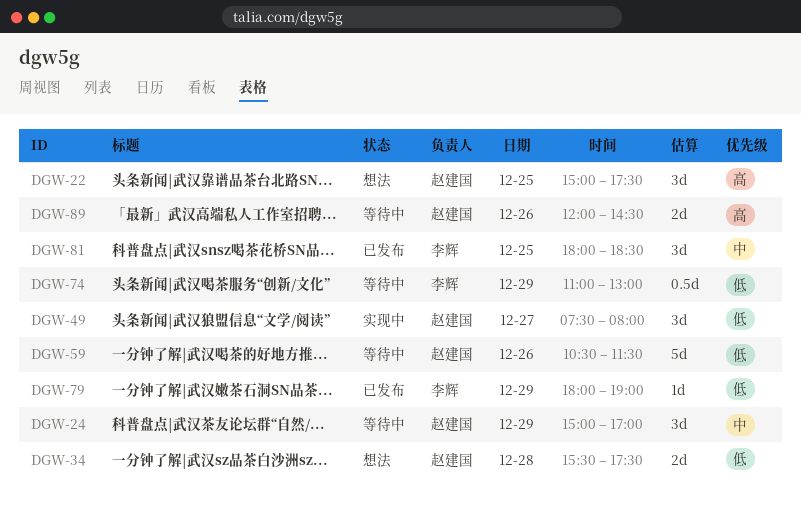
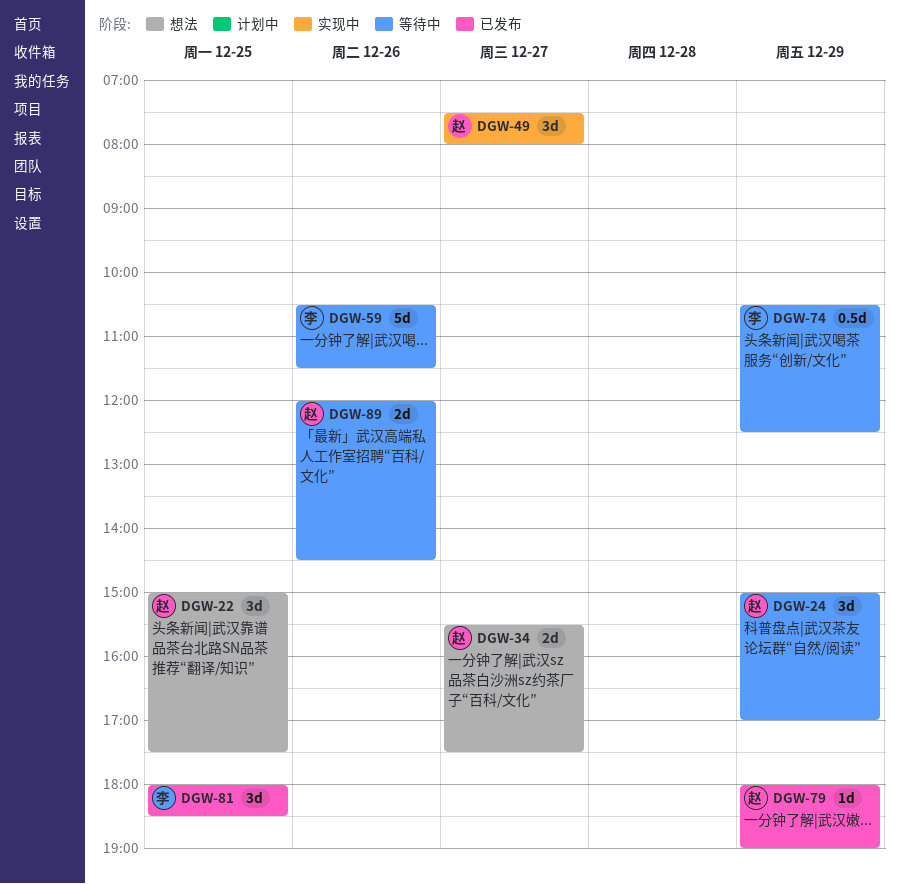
DGW-34, day: Dec 28 -> Dec 27
DGW-59, owner: 赵建国 -> 李辉
DGW-74, begins: 11:00 -> 10:30
DGW-74, ends: 13:00 -> 12:30
DGW-79, owner: 李辉 -> 赵建国

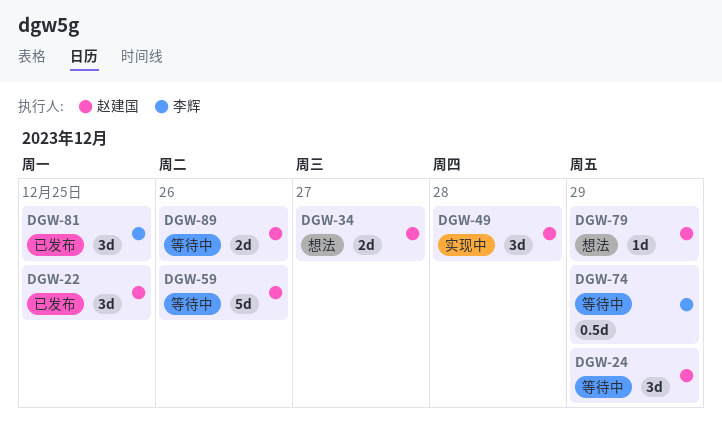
DGW-22, status: 想法 -> 已发布
DGW-49, day: Dec 27 -> Dec 28
DGW-59, owner: 李辉 -> 赵建国
DGW-79, status: 已发布 -> 想法

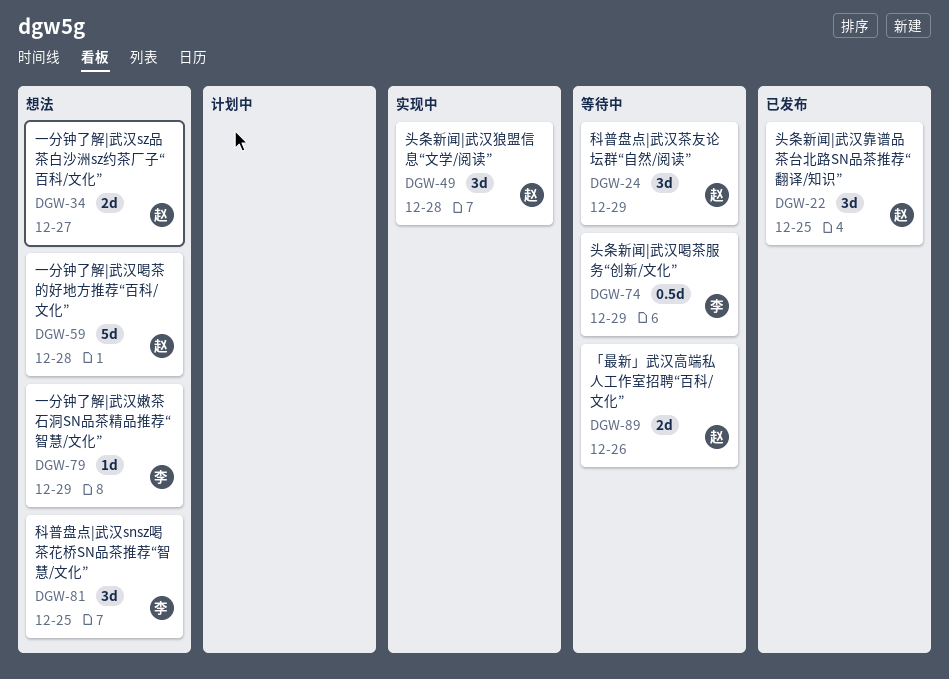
DGW-59, status: 等待中 -> 想法
DGW-59, day: Dec 26 -> Dec 28
DGW-79, owner: 赵建国 -> 李辉
DGW-81, status: 已发布 -> 想法

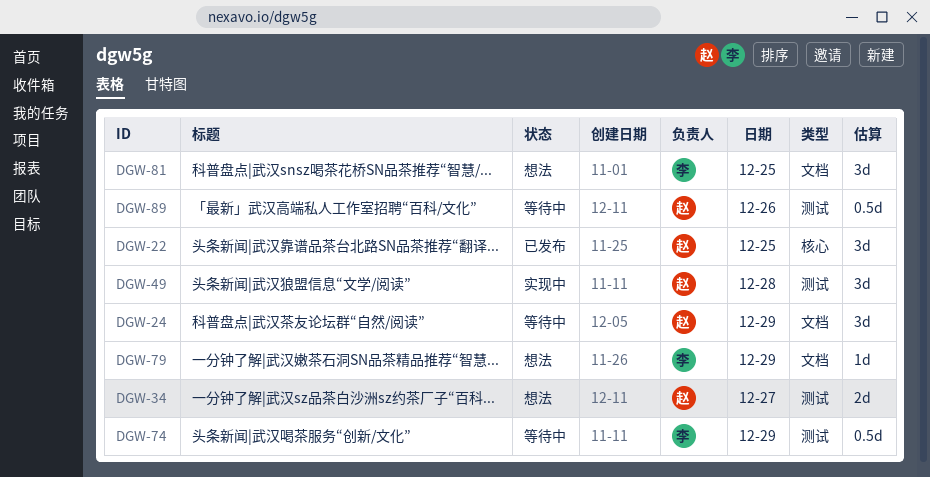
DGW-59: present -> none
DGW-89, estimate: 2d -> 0.5d

